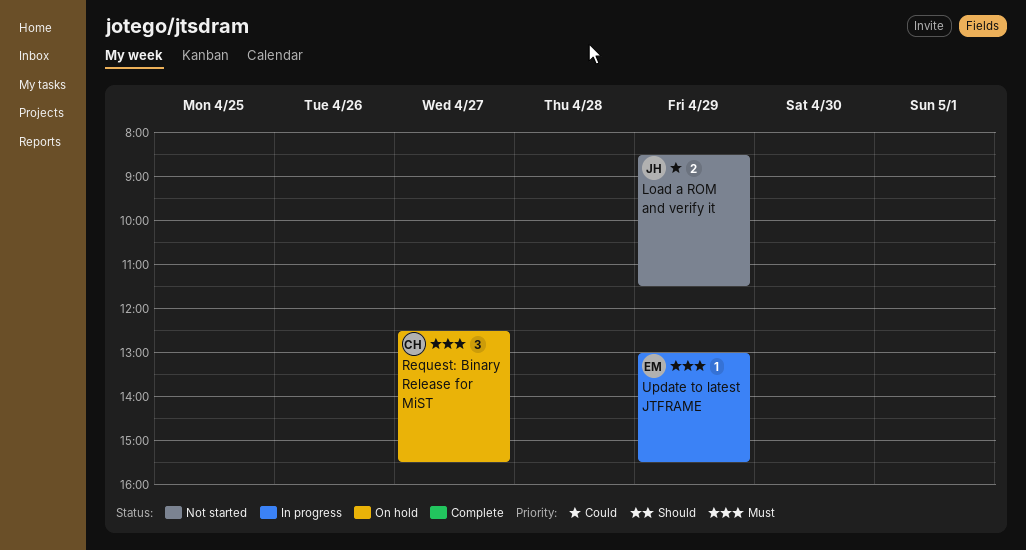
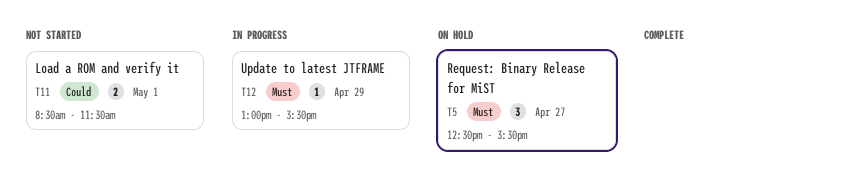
Load a ROM and verify it, day: Apr 29 -> May 1

